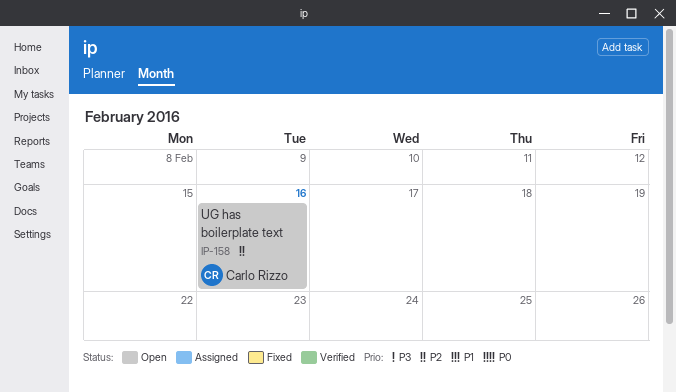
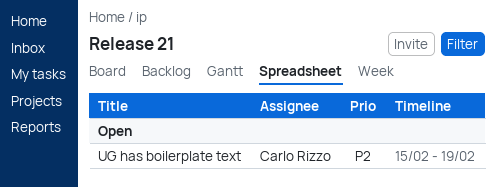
UG has boilerplate text, due: Feb 16 -> Feb 19

